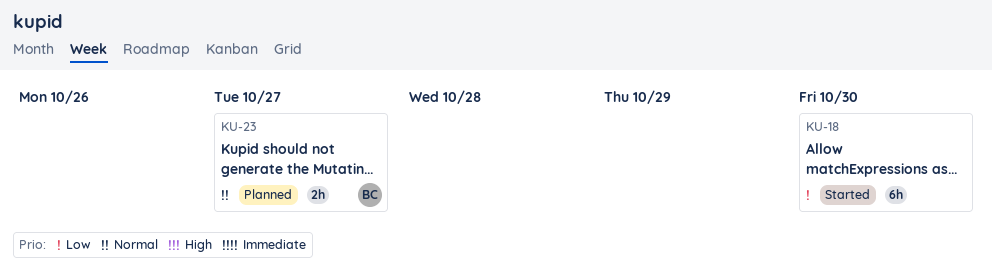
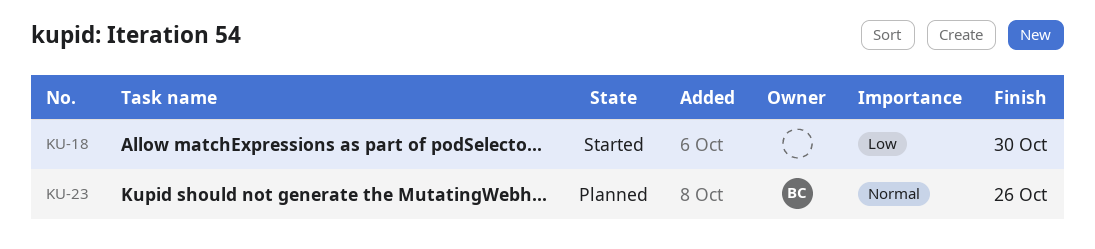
KU-23, due: Oct 27 -> Oct 26

